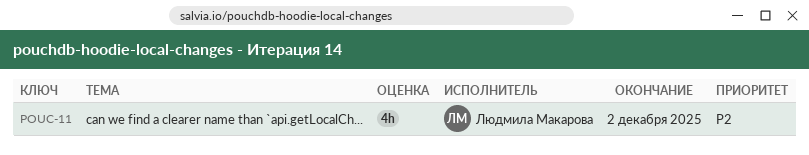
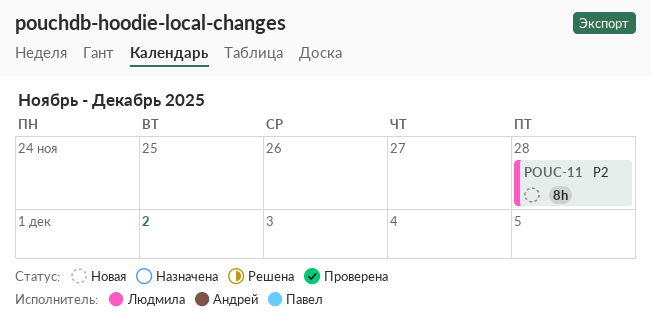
POUC-11, estimate: 4h -> 8h
POUC-11, due: Dec 2 -> Nov 28

